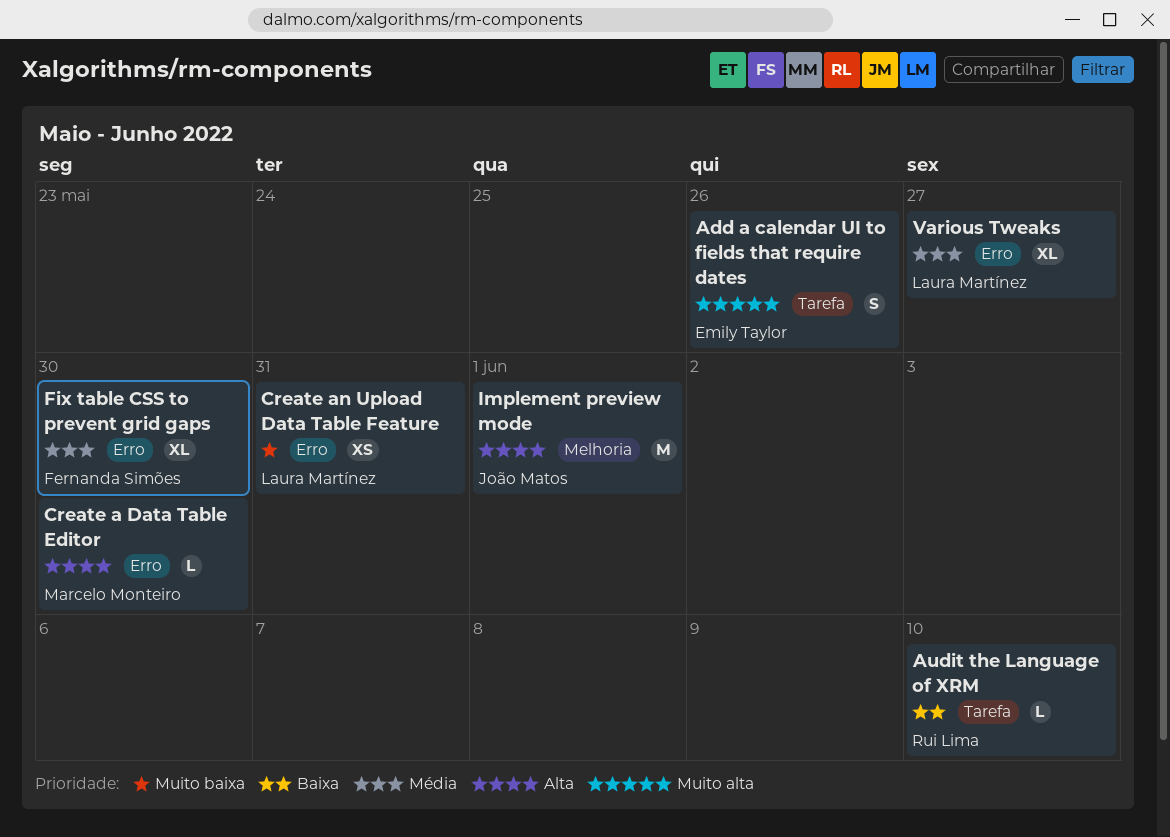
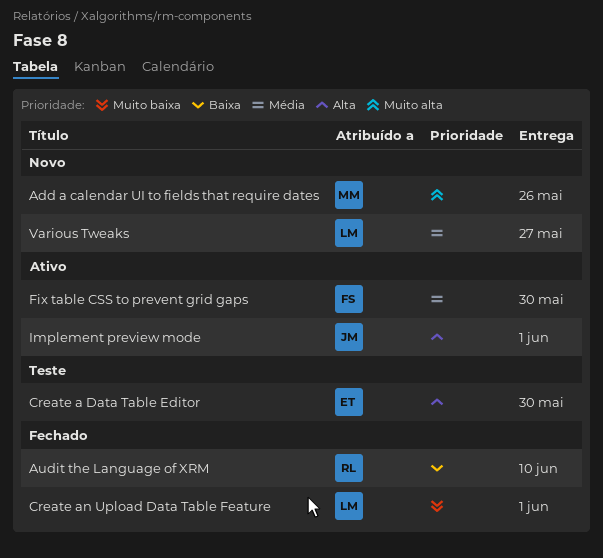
Add a calendar UI to fields that require dates, owner: Emily Taylor -> Marcelo Monteiro
Create a Data Table Editor, owner: Marcelo Monteiro -> Emily Taylor
Create an Upload Data Table Feature, due: May 31 -> Jun 1

